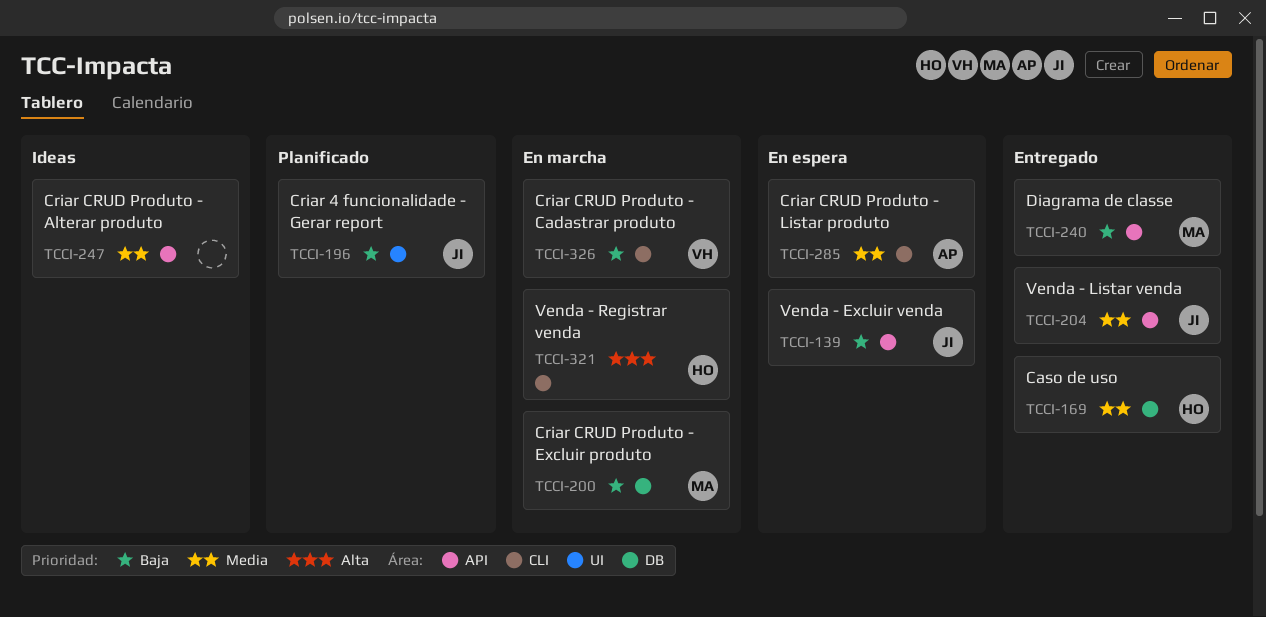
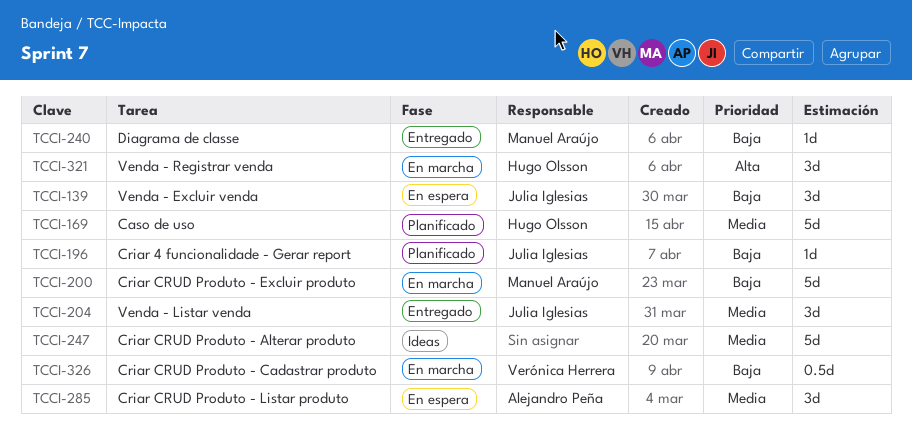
TCCI-169, status: Entregado -> Planificado

